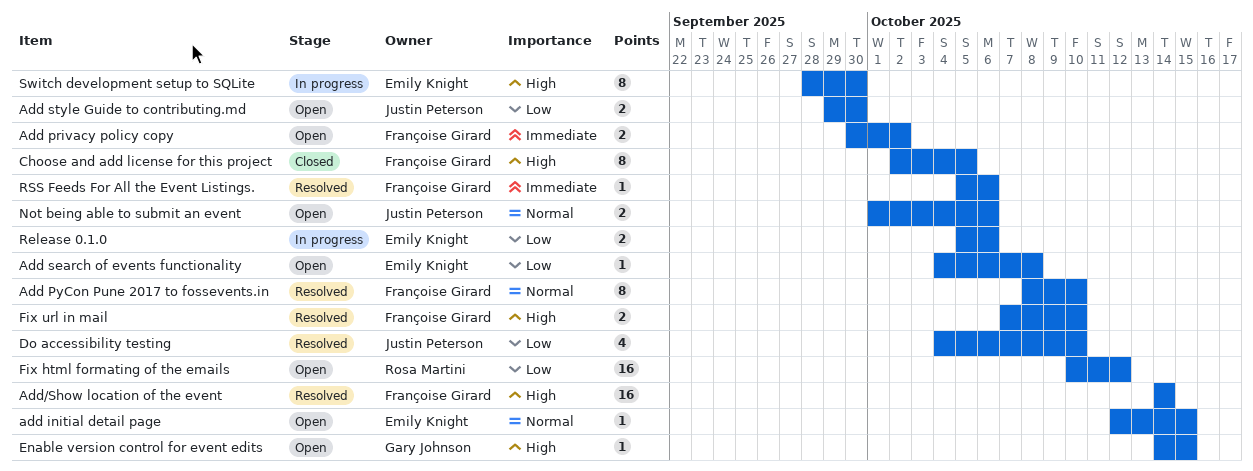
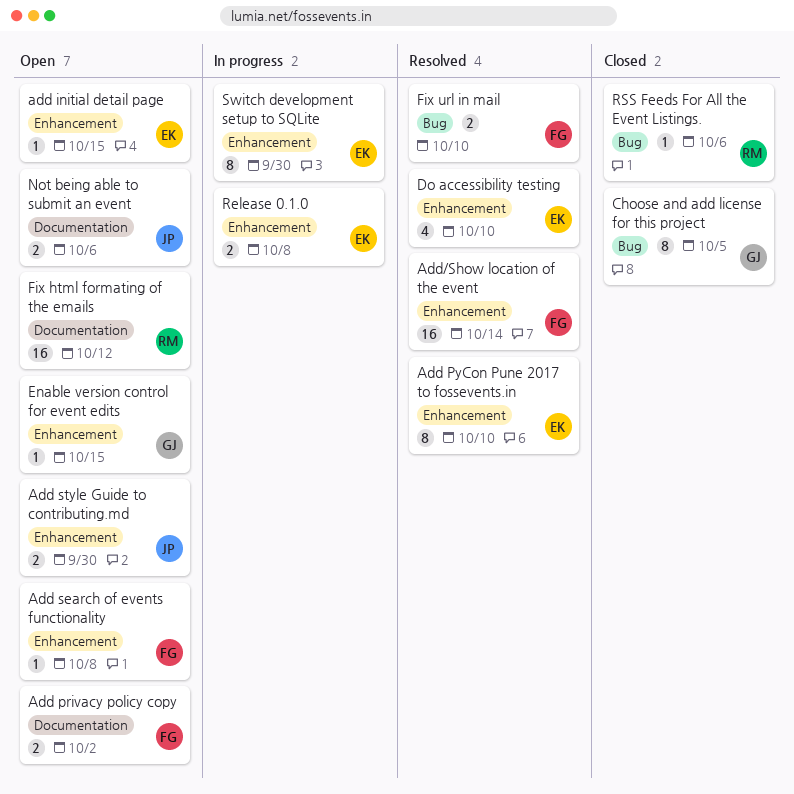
Add PyCon Pune 2017 to fossevents.in, owner: Françoise Girard -> Emily Knight
Add search of events functionality, owner: Emily Knight -> Françoise Girard
Choose and add license for this project, owner: Françoise Girard -> Gary Johnson
Do accessibility testing, owner: Justin Peterson -> Emily Knight
Release 0.1.0, due: Oct 6 -> Oct 8
RSS Feeds For All the Event Listings., status: Resolved -> Closed
RSS Feeds For All the Event Listings., owner: Françoise Girard -> Rosa Martini

